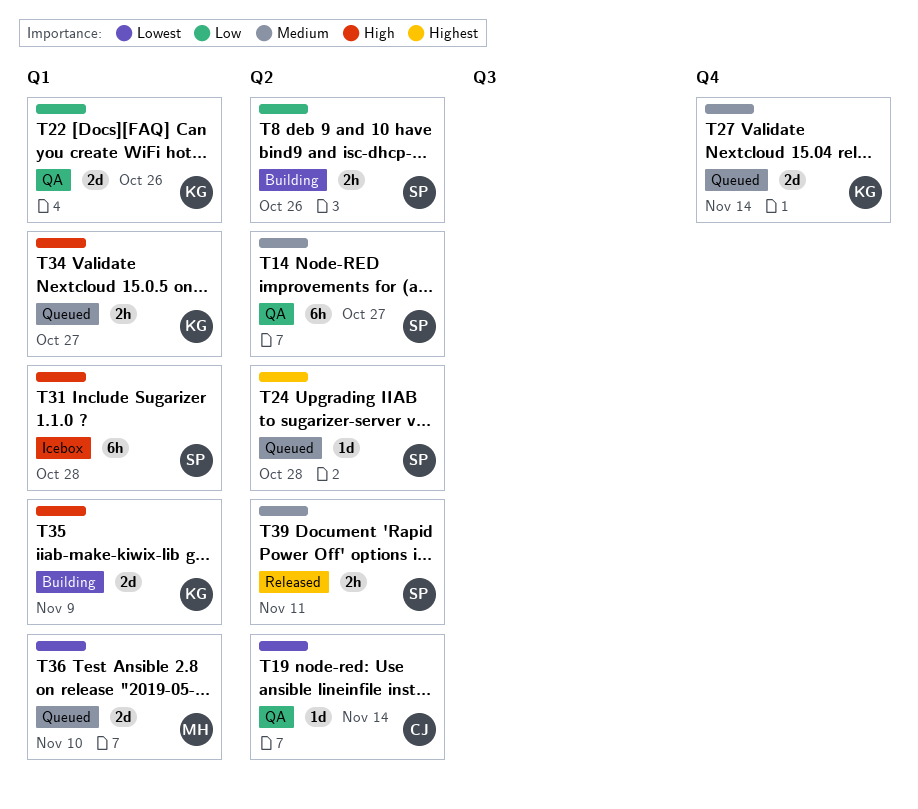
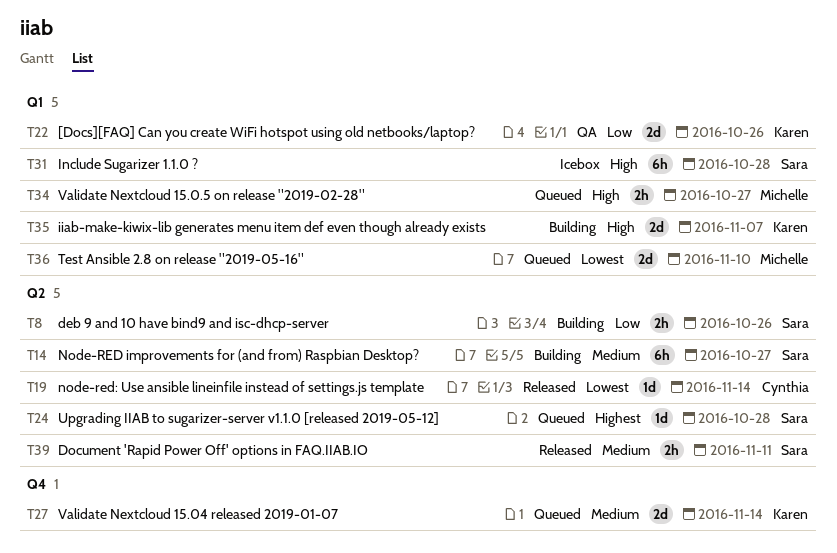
T14, status: QA -> Building
T19, status: QA -> Released
T34, owner: Karen -> Michelle
T35, due: Nov 9 -> Nov 7

